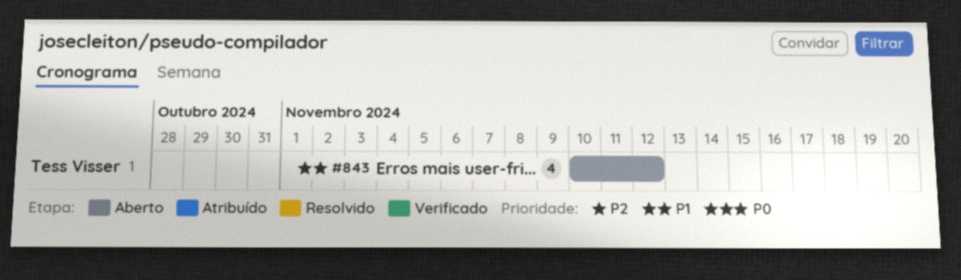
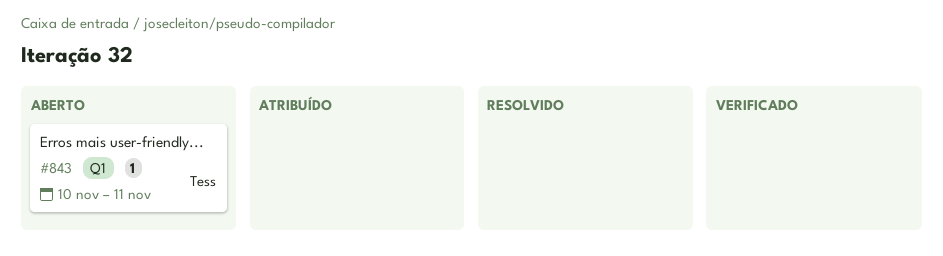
#843, estimate: 4 -> 1
#843, due: Nov 12 -> Nov 11

